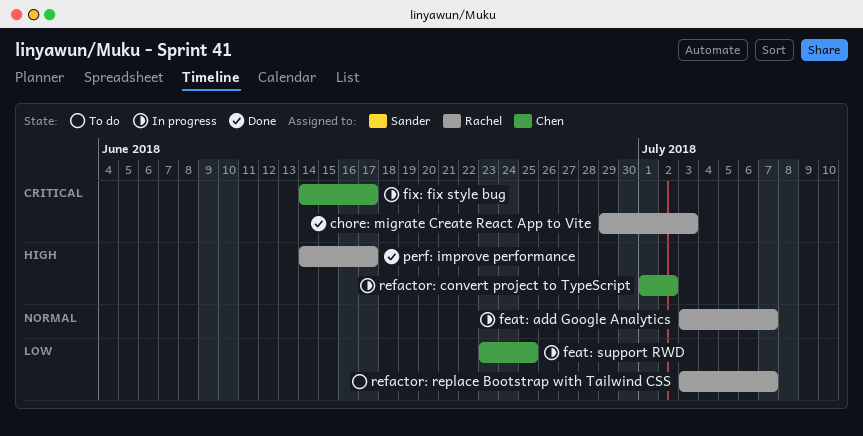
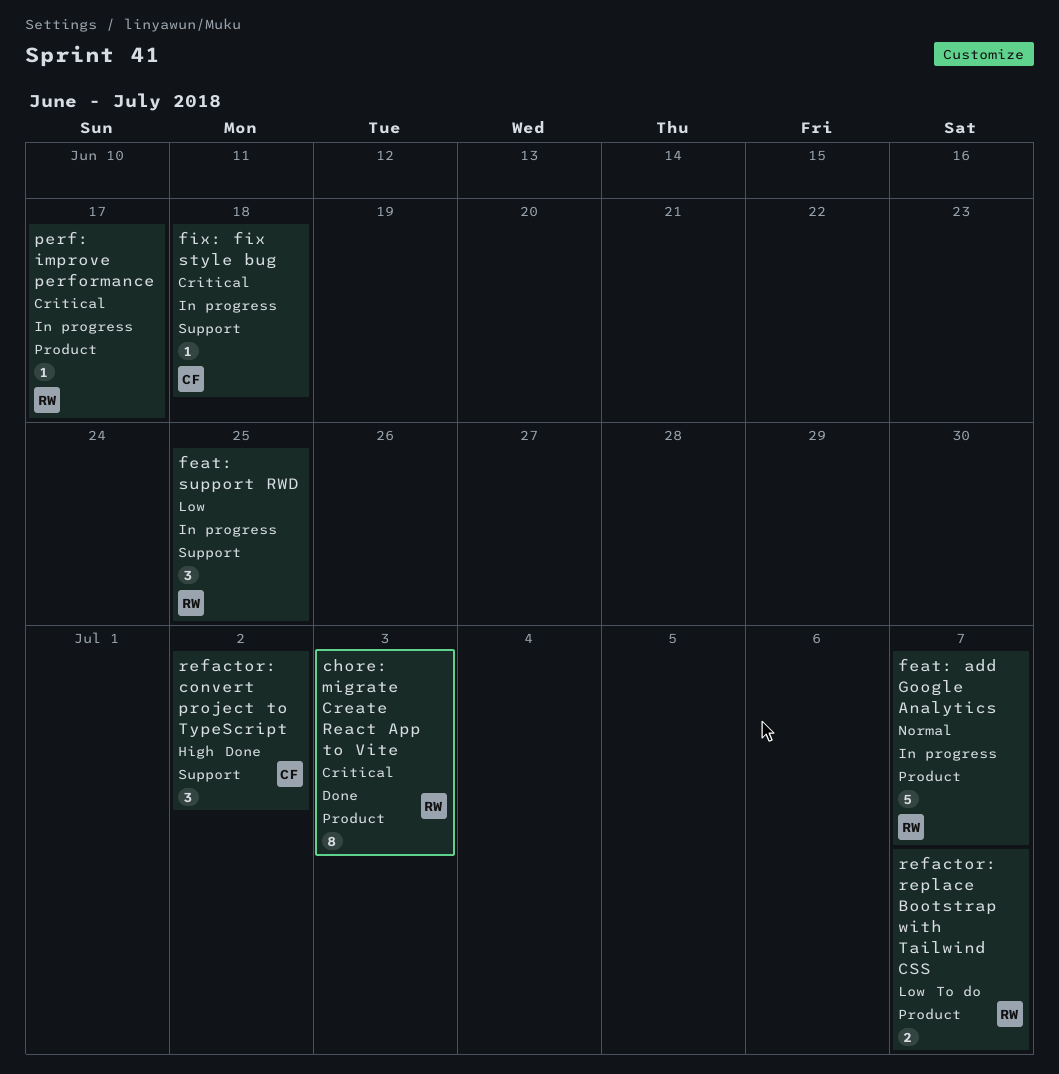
feat: support RWD, owner: Chen -> Rachel
fix: fix style bug, due: Jun 17 -> Jun 18
perf: improve performance, status: Done -> In progress
perf: improve performance, priority: High -> Critical
refactor: convert project to TypeScript, status: In progress -> Done

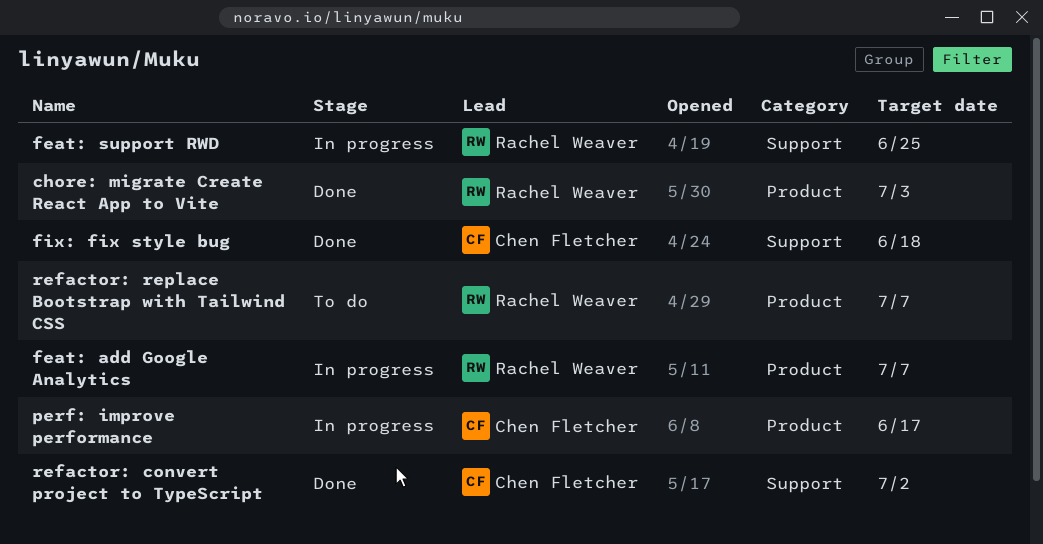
fix: fix style bug, status: In progress -> Done
perf: improve performance, owner: Rachel Weaver -> Chen Fletcher

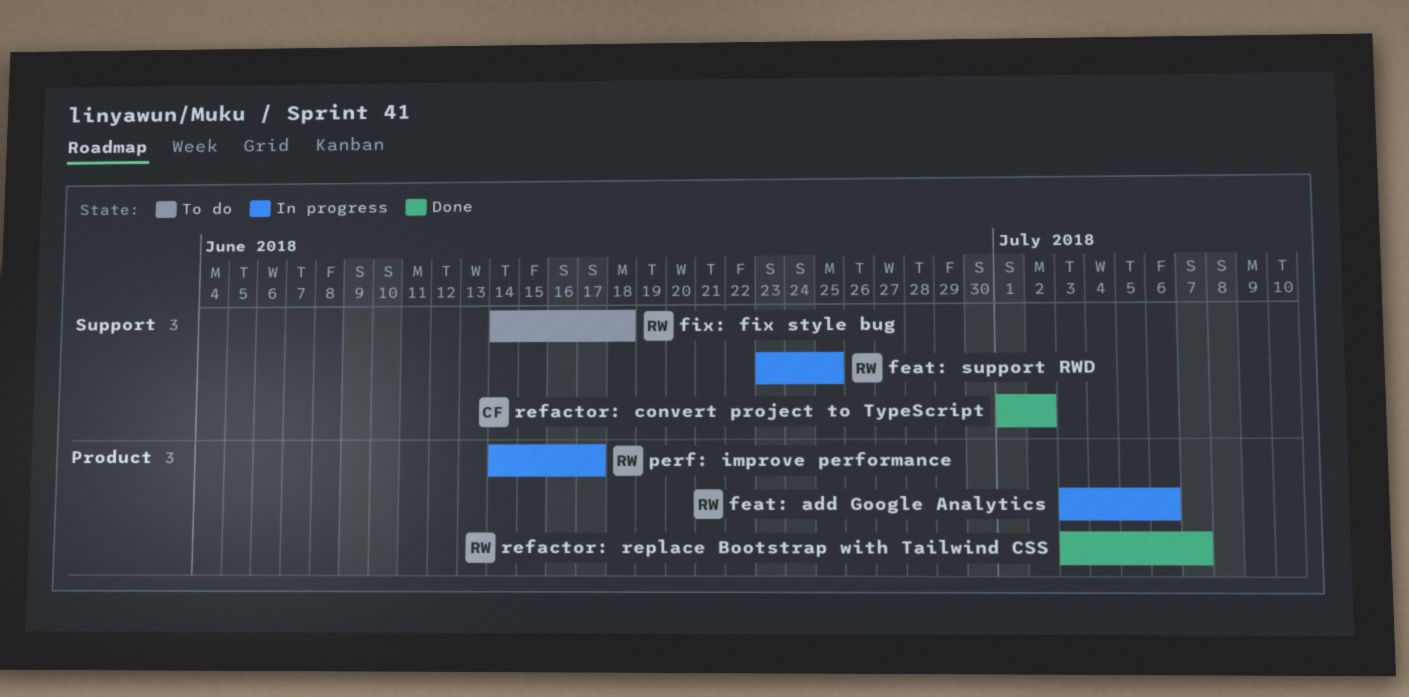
chore: migrate Create React App to Vite: present -> none
feat: add Google Analytics, due: Jul 7 -> Jul 6
fix: fix style bug, status: Done -> To do
fix: fix style bug, owner: Chen Fletcher -> Rachel Weaver
perf: improve performance, owner: Chen Fletcher -> Rachel Weaver
refactor: replace Bootstrap with Tailwind CSS, status: To do -> Done

